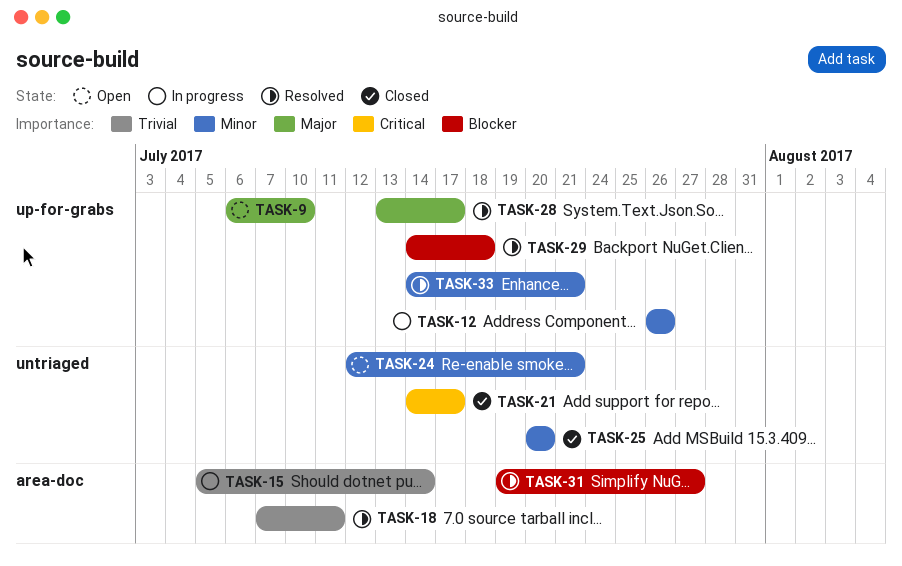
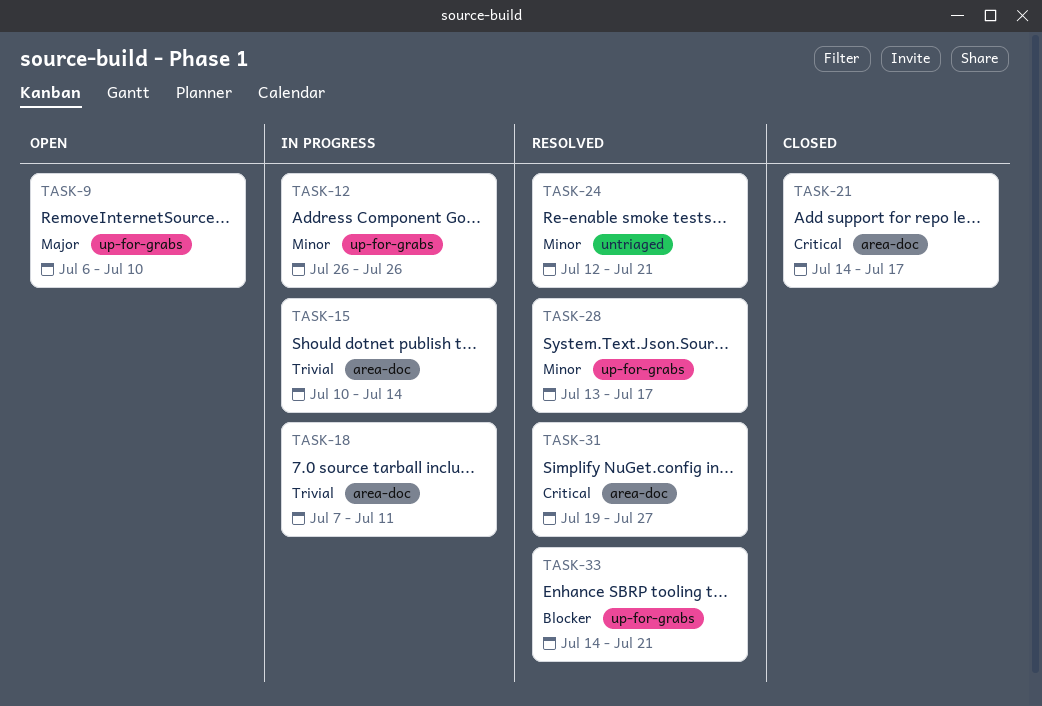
TASK-15, start: Jul 5 -> Jul 10
TASK-18, status: Resolved -> In progress
TASK-21, label: untriaged -> area-doc
TASK-24, status: Open -> Resolved
TASK-25: present -> none
TASK-28, priority: Major -> Minor
TASK-29: present -> none
TASK-31, priority: Blocker -> Critical
TASK-33, priority: Minor -> Blocker

